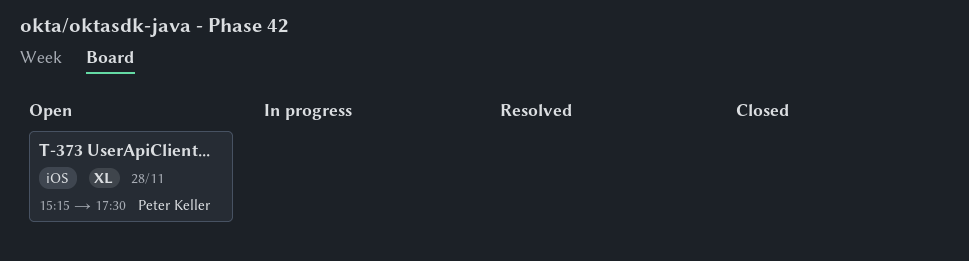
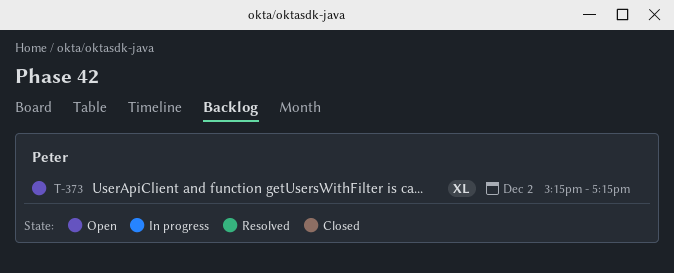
T-373, day: Nov 28 -> Dec 2
T-373, ends: 17:30 -> 17:15

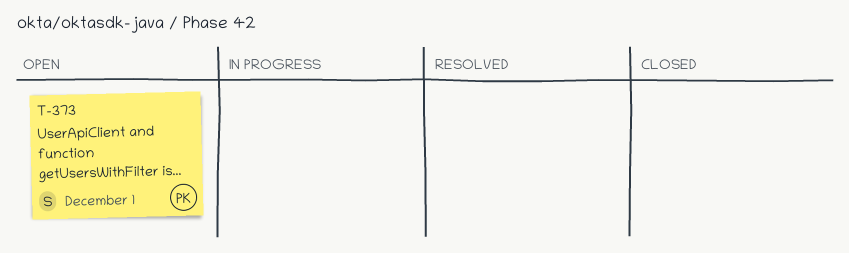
T-373, estimate: XL -> S
T-373, day: Dec 2 -> Dec 1

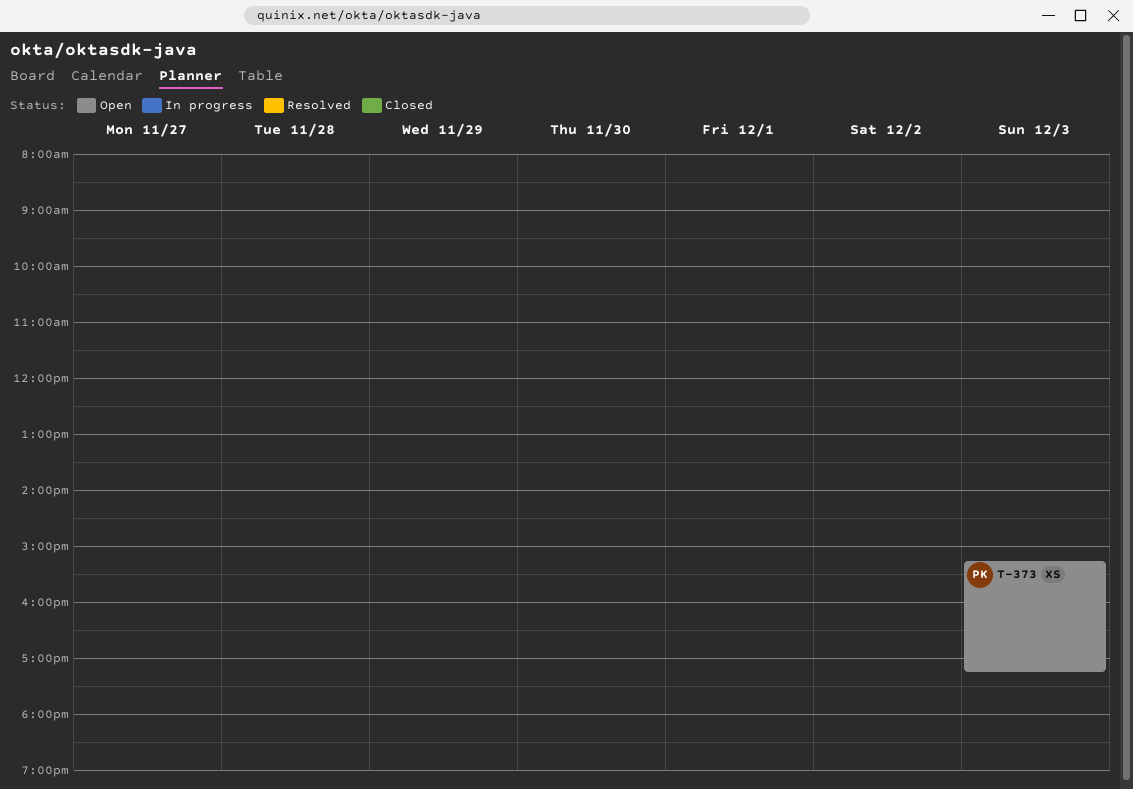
T-373, estimate: S -> XS
T-373, day: Dec 1 -> Dec 3

